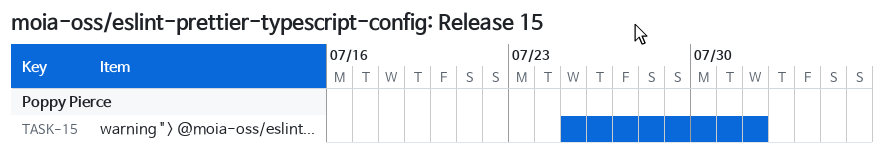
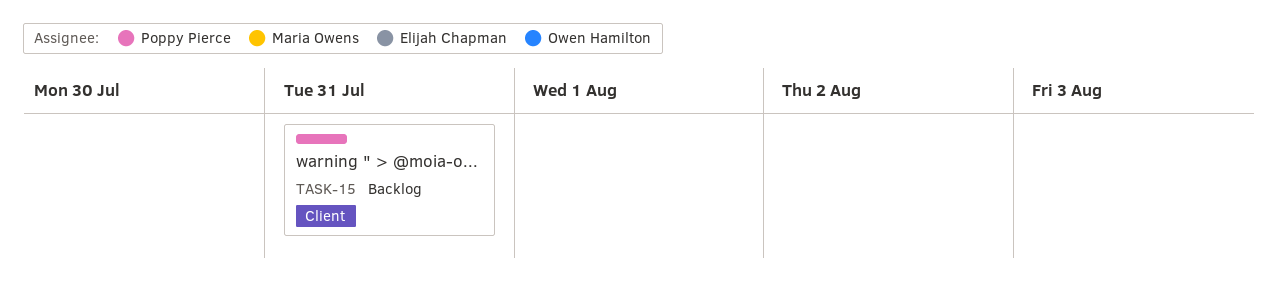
TASK-15, due: Aug 1 -> Jul 31

